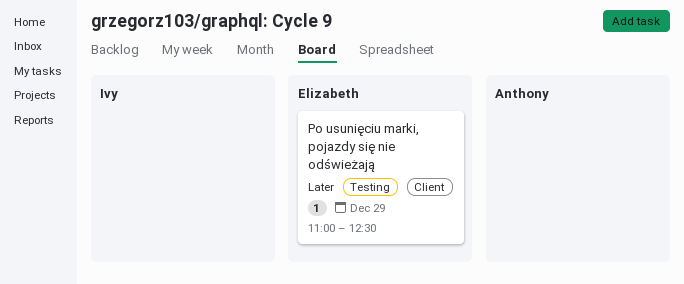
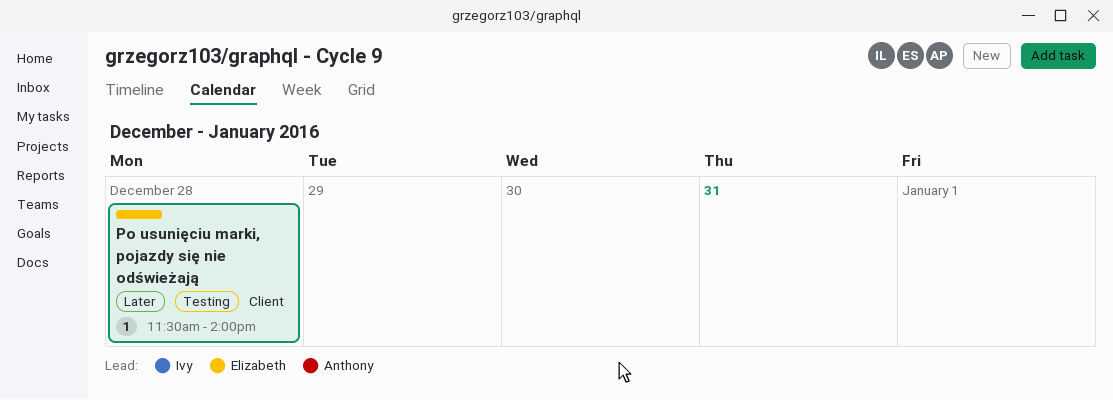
Po usunięciu marki, pojazdy się nie odświeżają, day: Dec 29 -> Dec 28
Po usunięciu marki, pojazdy się nie odświeżają, begins: 11:00 -> 11:30
Po usunięciu marki, pojazdy się nie odświeżają, ends: 12:30 -> 14:00

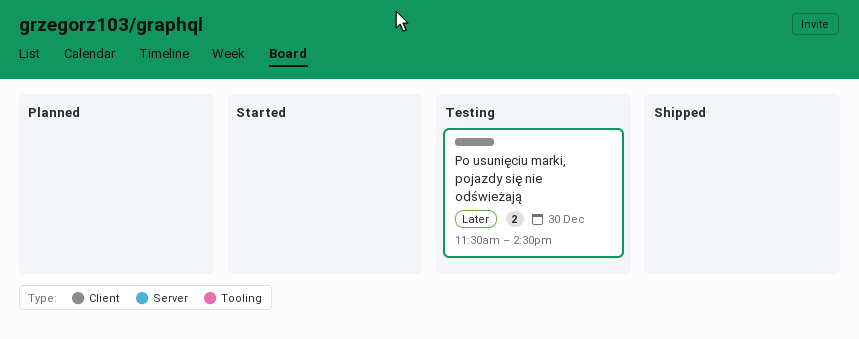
Po usunięciu marki, pojazdy się nie odświeżają, estimate: 1 -> 2
Po usunięciu marki, pojazdy się nie odświeżają, day: Dec 28 -> Dec 30
Po usunięciu marki, pojazdy się nie odświeżają, ends: 14:00 -> 14:30

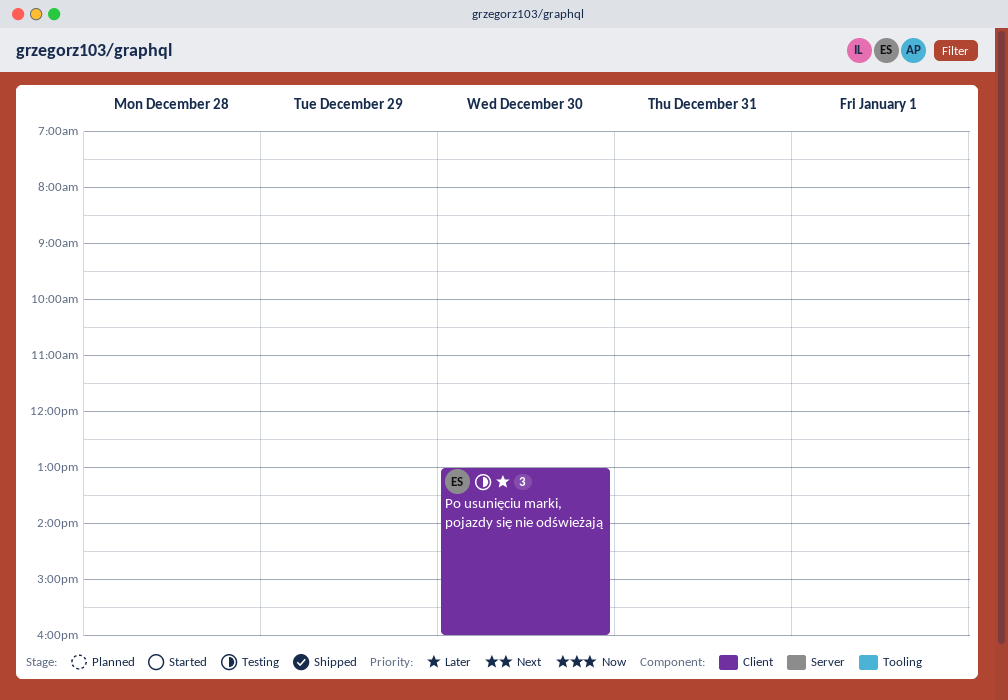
Po usunięciu marki, pojazdy się nie odświeżają, estimate: 2 -> 3
Po usunięciu marki, pojazdy się nie odświeżają, begins: 11:30 -> 13:00
Po usunięciu marki, pojazdy się nie odświeżają, ends: 14:30 -> 16:00

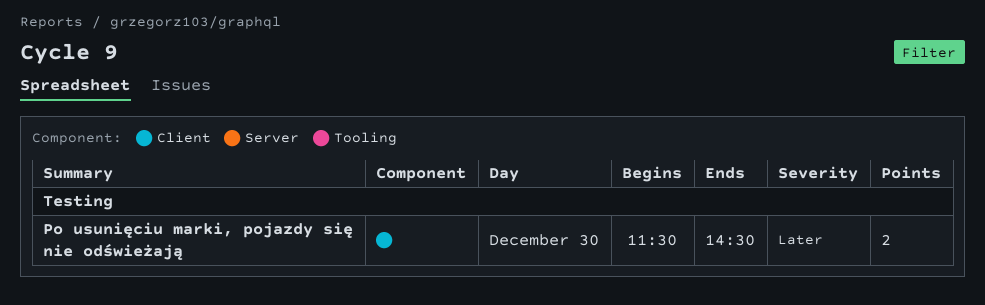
Po usunięciu marki, pojazdy się nie odświeżają, estimate: 3 -> 2
Po usunięciu marki, pojazdy się nie odświeżają, begins: 13:00 -> 11:30
Po usunięciu marki, pojazdy się nie odświeżają, ends: 16:00 -> 14:30

